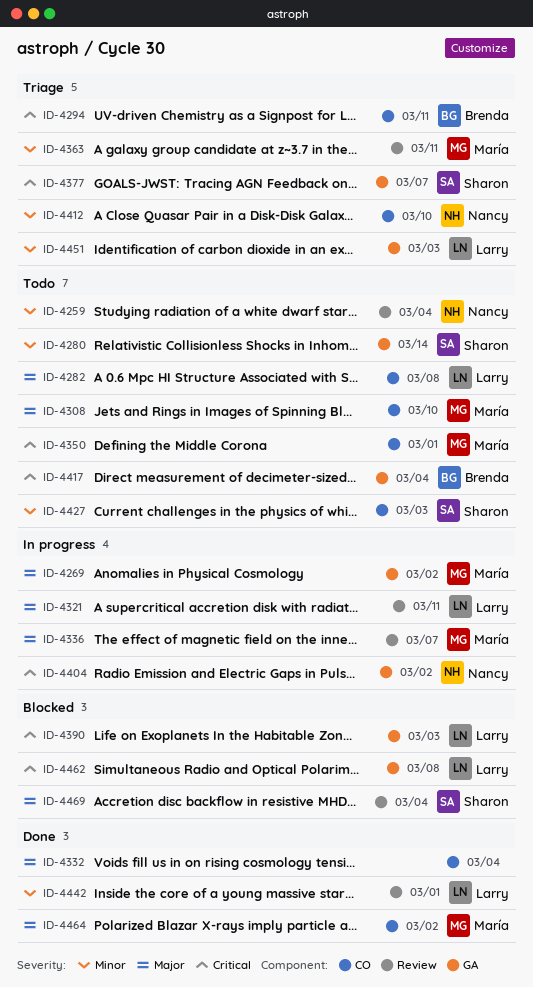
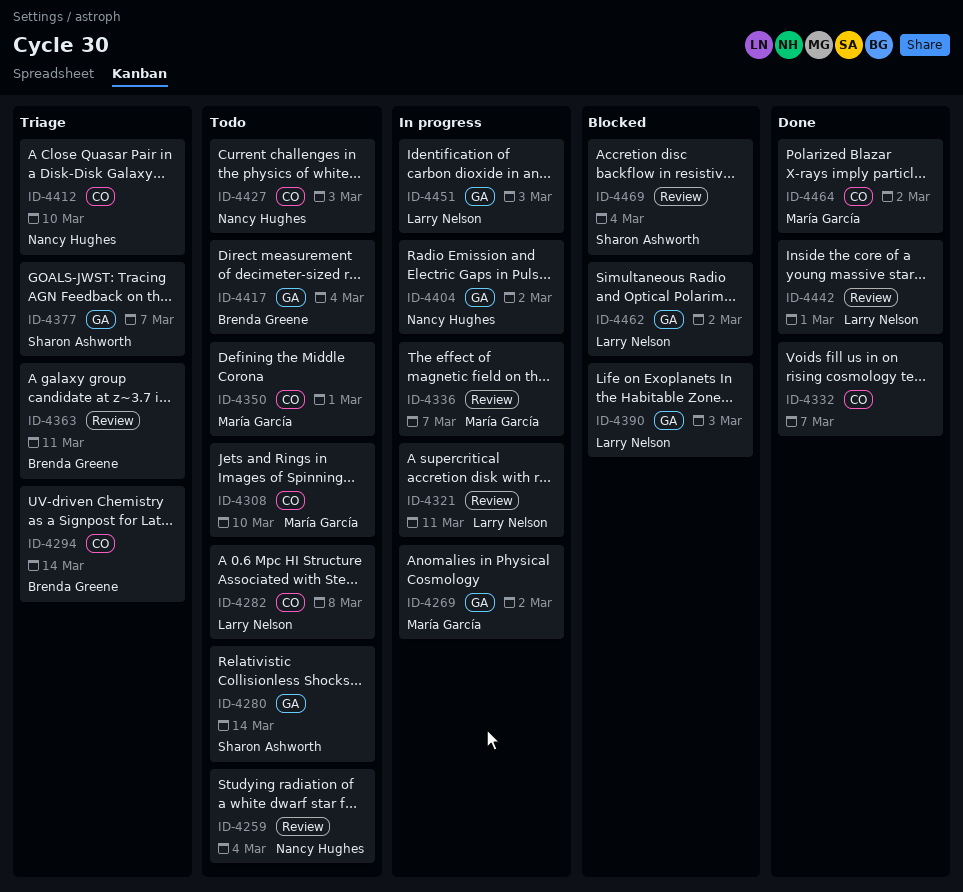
ID-4294, due: Mar 11 -> Mar 14
ID-4332, due: Mar 4 -> Mar 7
ID-4363, owner: María García -> Brenda Greene
ID-4427, owner: Sharon Ashworth -> Nancy Hughes
ID-4451, status: Triage -> In progress
ID-4462, due: Mar 8 -> Mar 2

